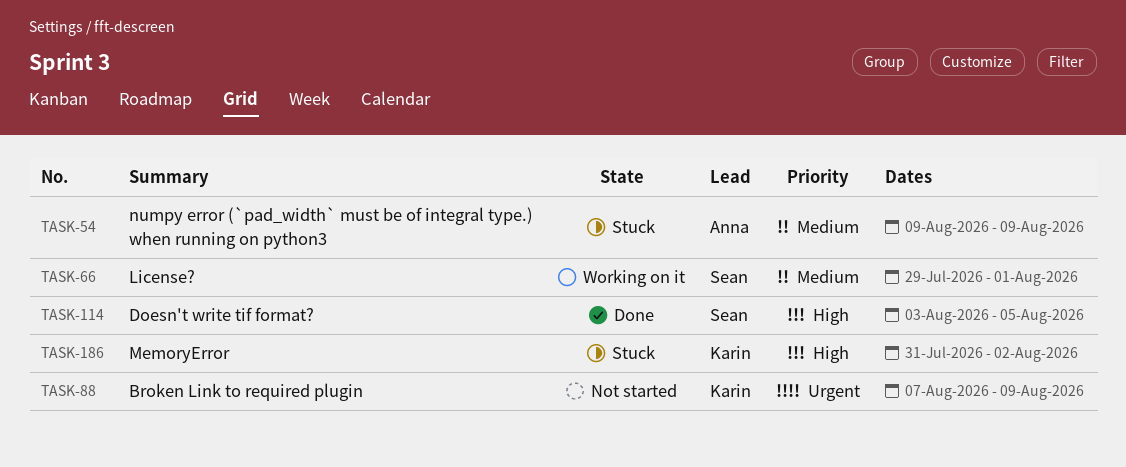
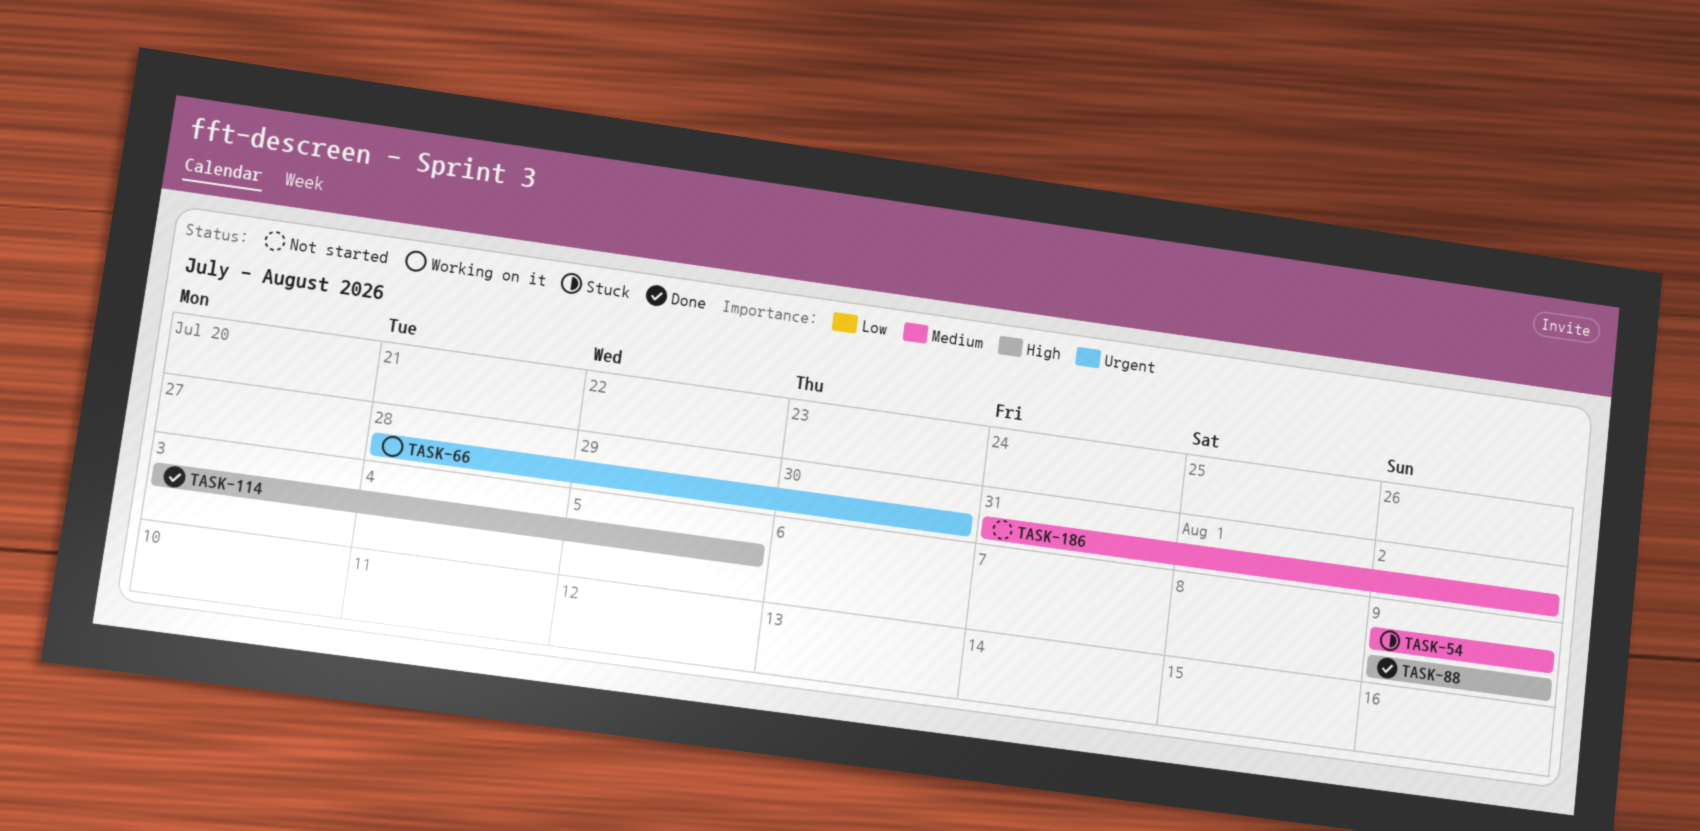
TASK-66, priority: Medium -> Urgent
TASK-66, start: Jul 29 -> Jul 28
TASK-66, due: Aug 1 -> Jul 30
TASK-88, status: Not started -> Done
TASK-88, priority: Urgent -> High
TASK-88, start: Aug 7 -> Aug 9
TASK-186, status: Stuck -> Not started
TASK-186, priority: High -> Medium

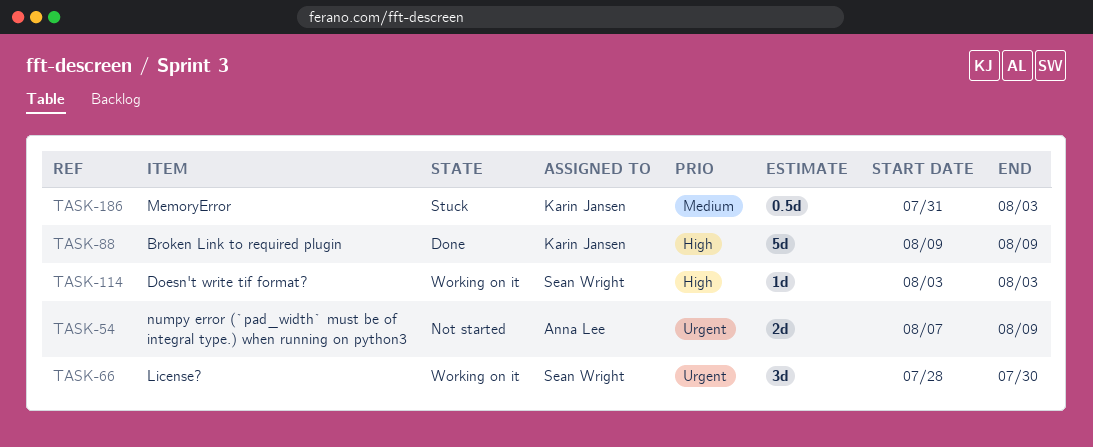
TASK-54, status: Stuck -> Not started
TASK-54, priority: Medium -> Urgent
TASK-54, start: Aug 9 -> Aug 7
TASK-114, status: Done -> Working on it
TASK-114, due: Aug 5 -> Aug 3
TASK-186, status: Not started -> Stuck
TASK-186, due: Aug 2 -> Aug 3

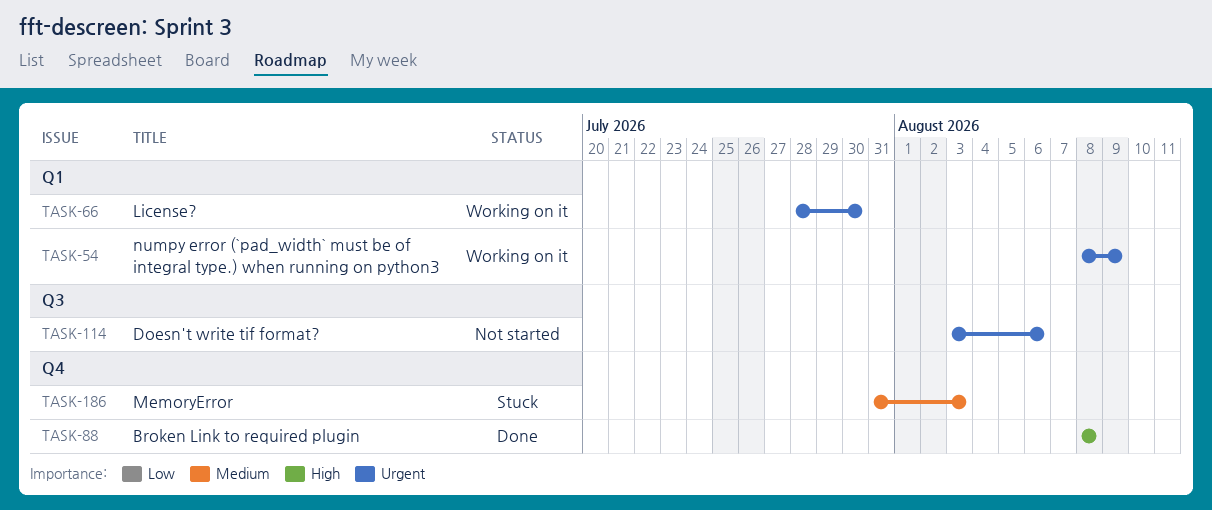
TASK-54, status: Not started -> Working on it
TASK-54, start: Aug 7 -> Aug 8
TASK-88, start: Aug 9 -> Aug 8
TASK-88, due: Aug 9 -> Aug 8
TASK-114, status: Working on it -> Not started
TASK-114, priority: High -> Urgent
TASK-114, due: Aug 3 -> Aug 6

